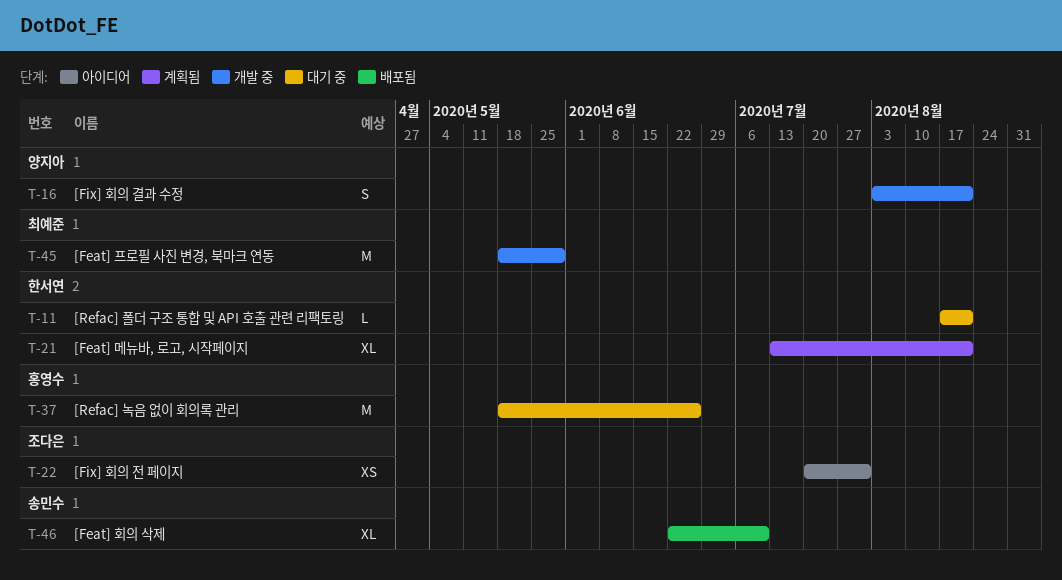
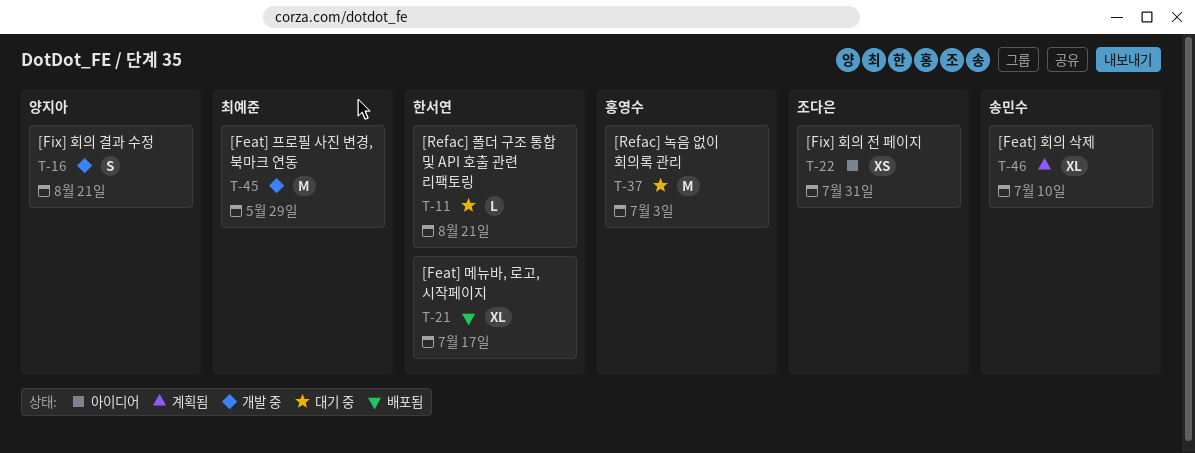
T-21, status: 계획됨 -> 배포됨
T-21, due: Aug 21 -> Jul 17
T-37, due: Jun 26 -> Jul 3
T-46, status: 배포됨 -> 계획됨

